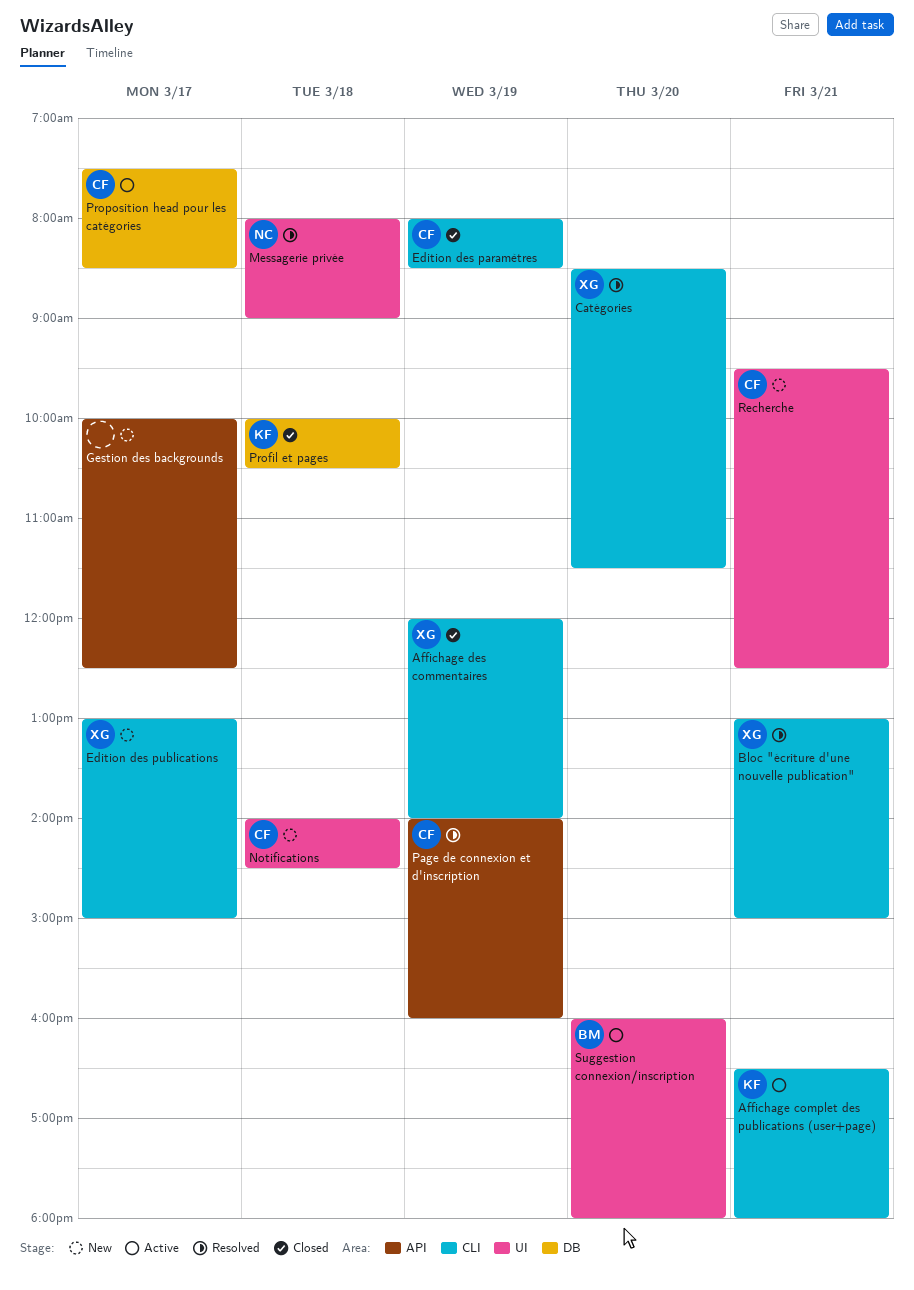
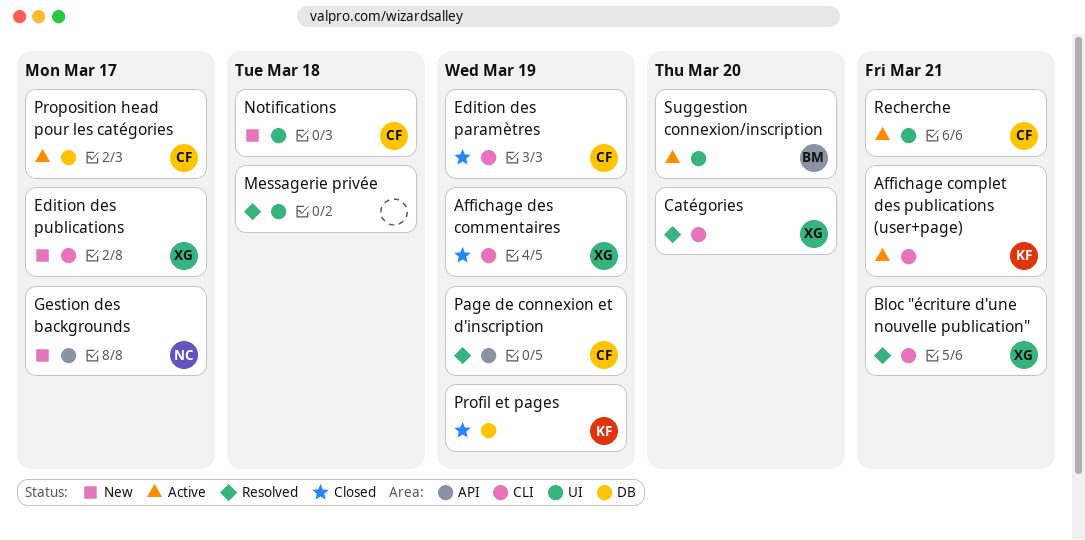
Gestion des backgrounds, owner: none -> NC
Messagerie privée, owner: NC -> none
Profil et pages, day: Mar 18 -> Mar 19
Recherche, status: New -> Active

